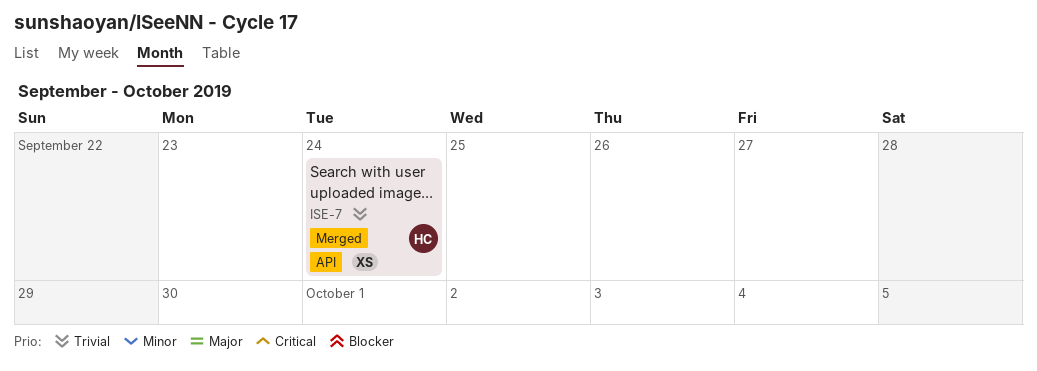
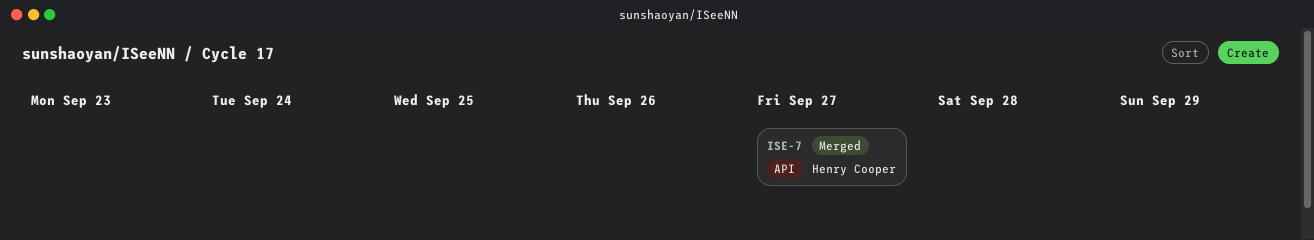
ISE-7, due: Sep 24 -> Sep 27

